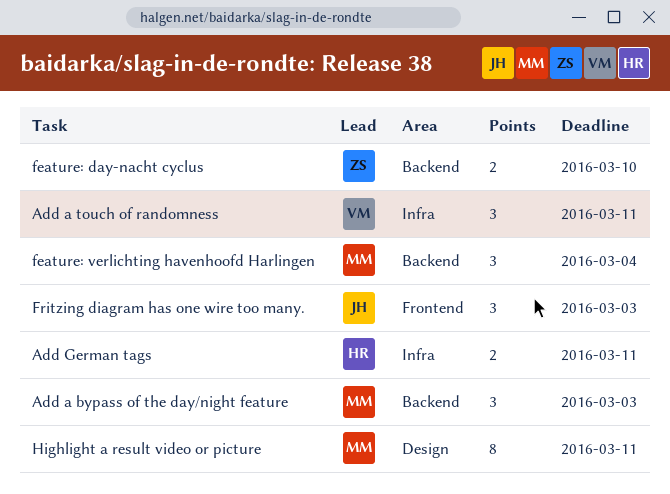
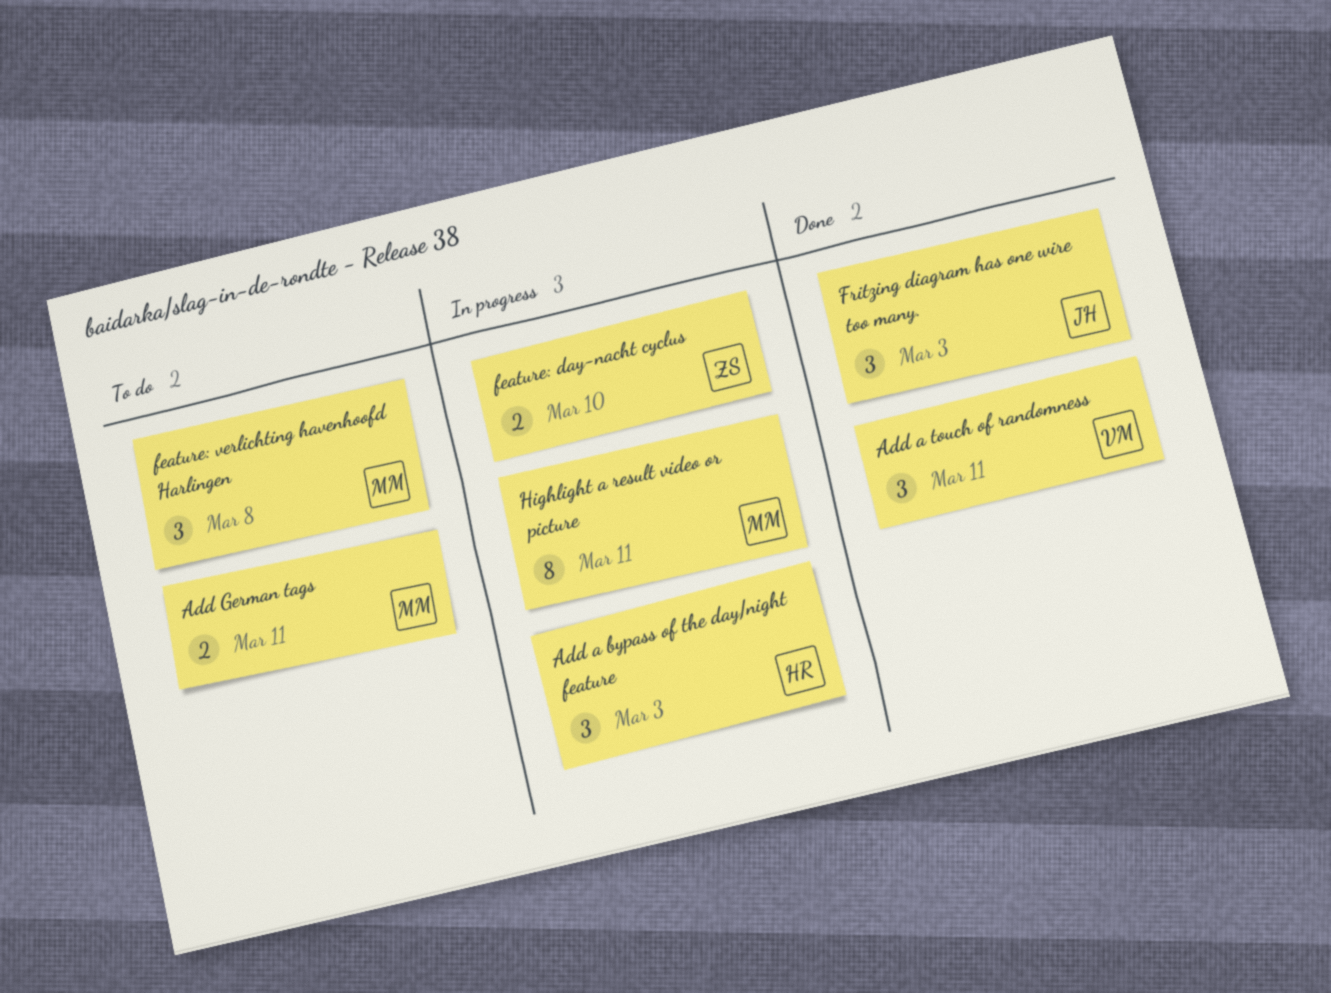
Add a bypass of the day/night feature, owner: MM -> HR
Add German tags, owner: HR -> MM
feature: verlichting havenhoofd Harlingen, due: Mar 4 -> Mar 8

